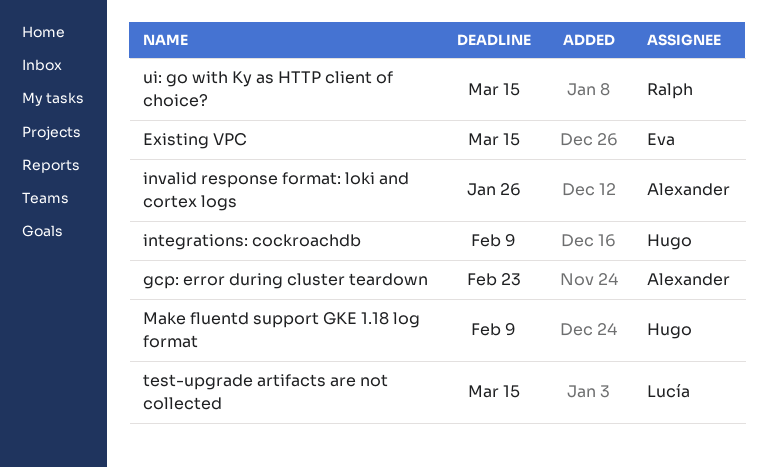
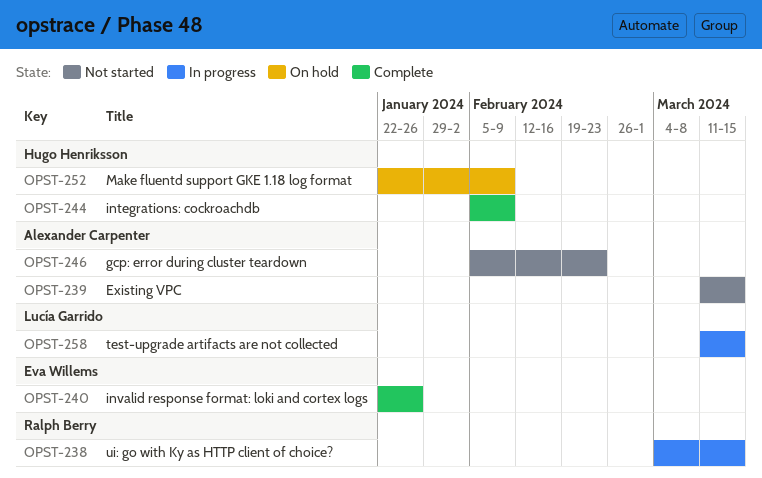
Existing VPC, owner: Eva Willems -> Alexander Carpenter
invalid response format: loki and cortex logs, owner: Alexander Carpenter -> Eva Willems

